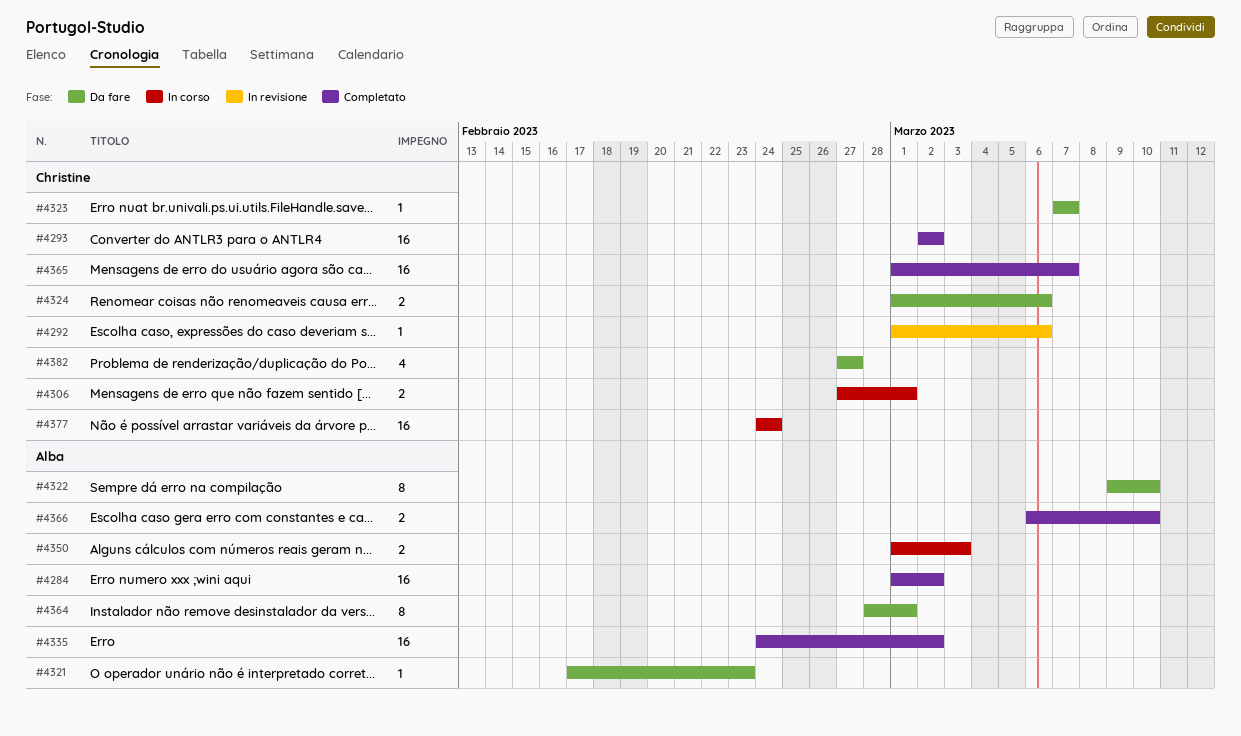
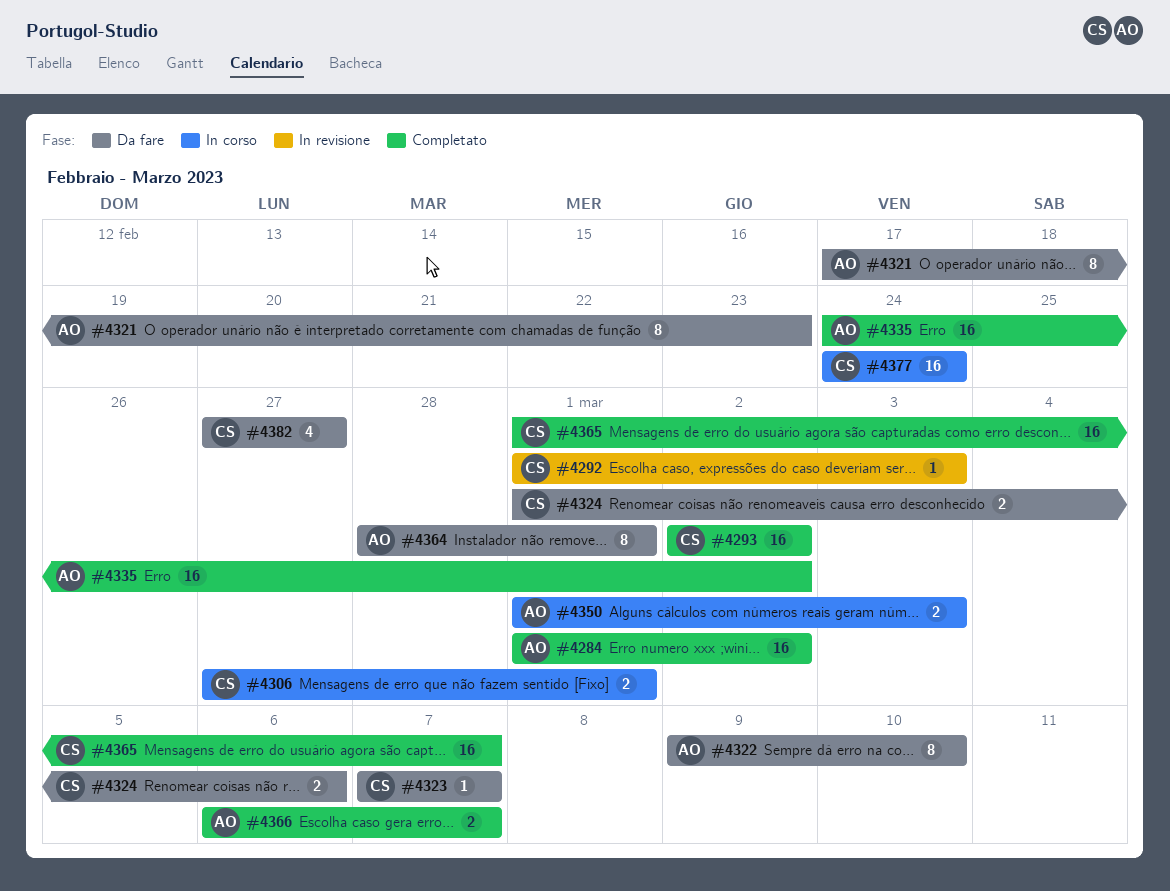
#4292, due: Mar 6 -> Mar 3
#4321, estimate: 1 -> 8
#4366, due: Mar 10 -> Mar 7

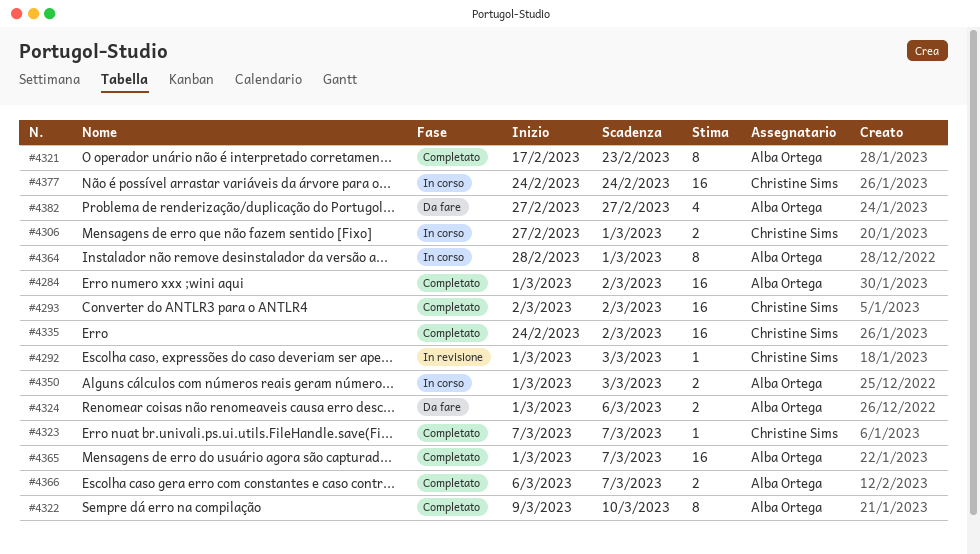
#4321, status: Da fare -> Completato
#4322, status: Da fare -> Completato
#4323, status: Da fare -> Completato
#4324, owner: Christine Sims -> Alba Ortega
#4335, owner: Alba Ortega -> Christine Sims
#4364, status: Da fare -> In corso
#4365, owner: Christine Sims -> Alba Ortega
#4382, owner: Christine Sims -> Alba Ortega

